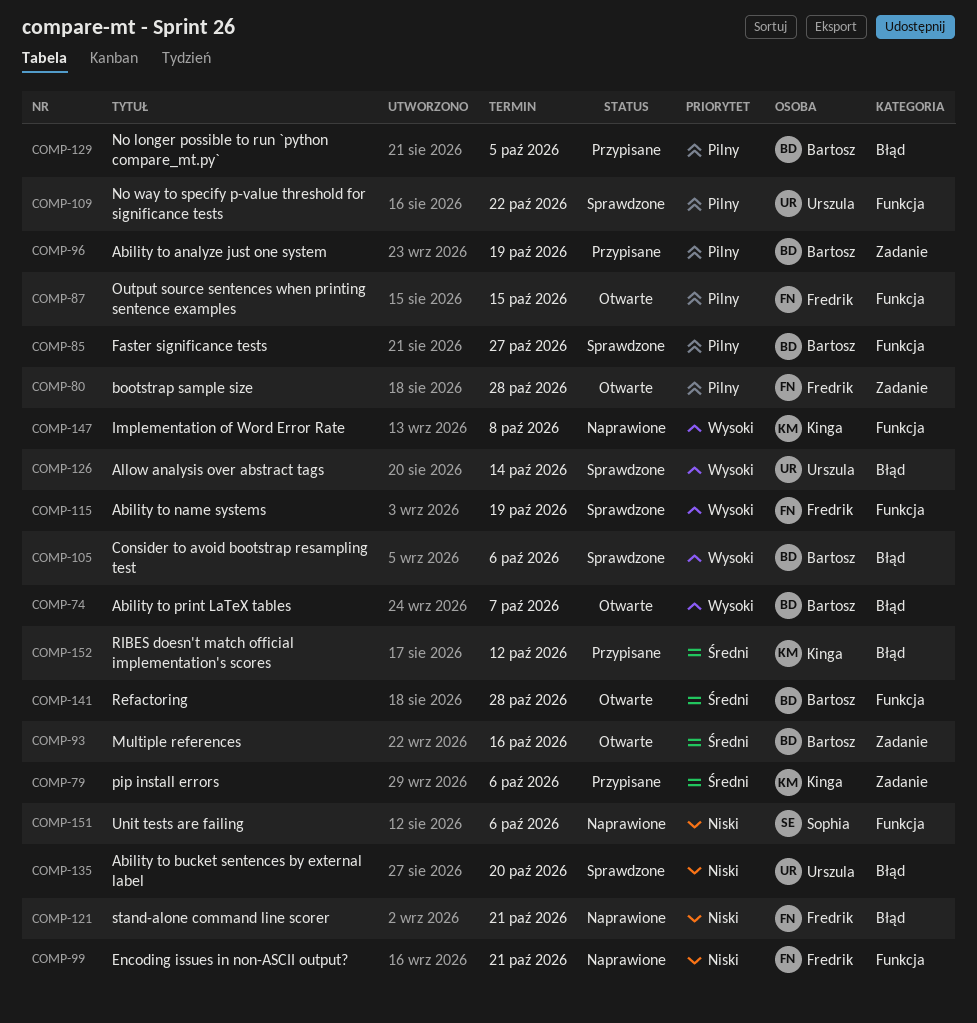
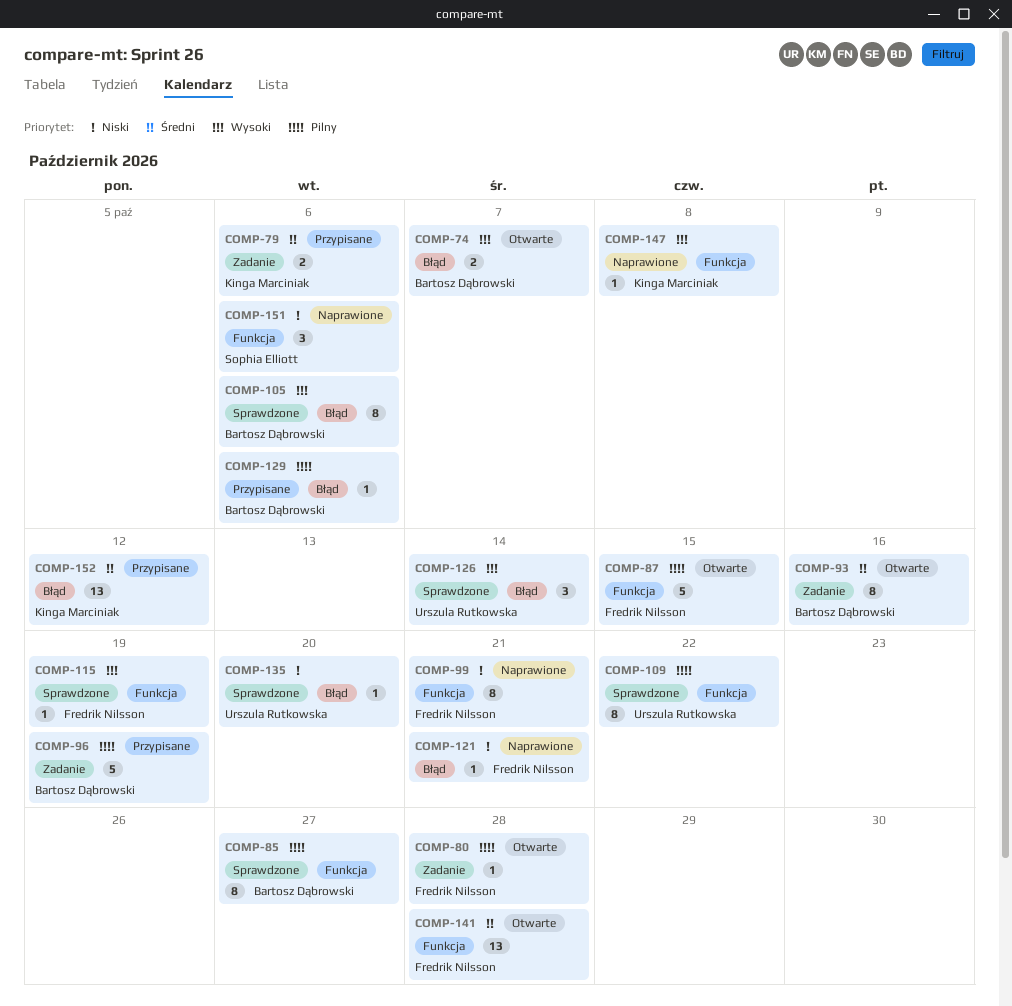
COMP-129, due: Oct 5 -> Oct 6
COMP-141, owner: Bartosz Dąbrowski -> Fredrik Nilsson

